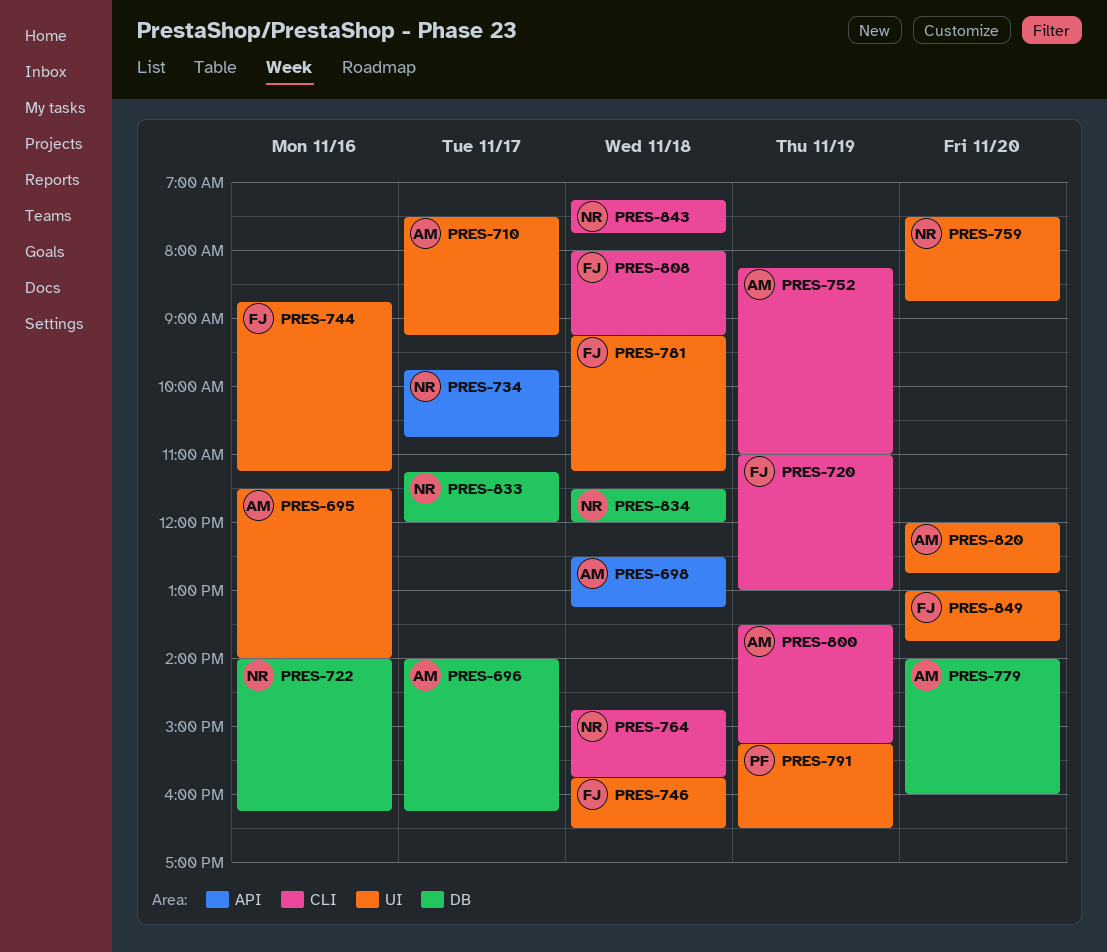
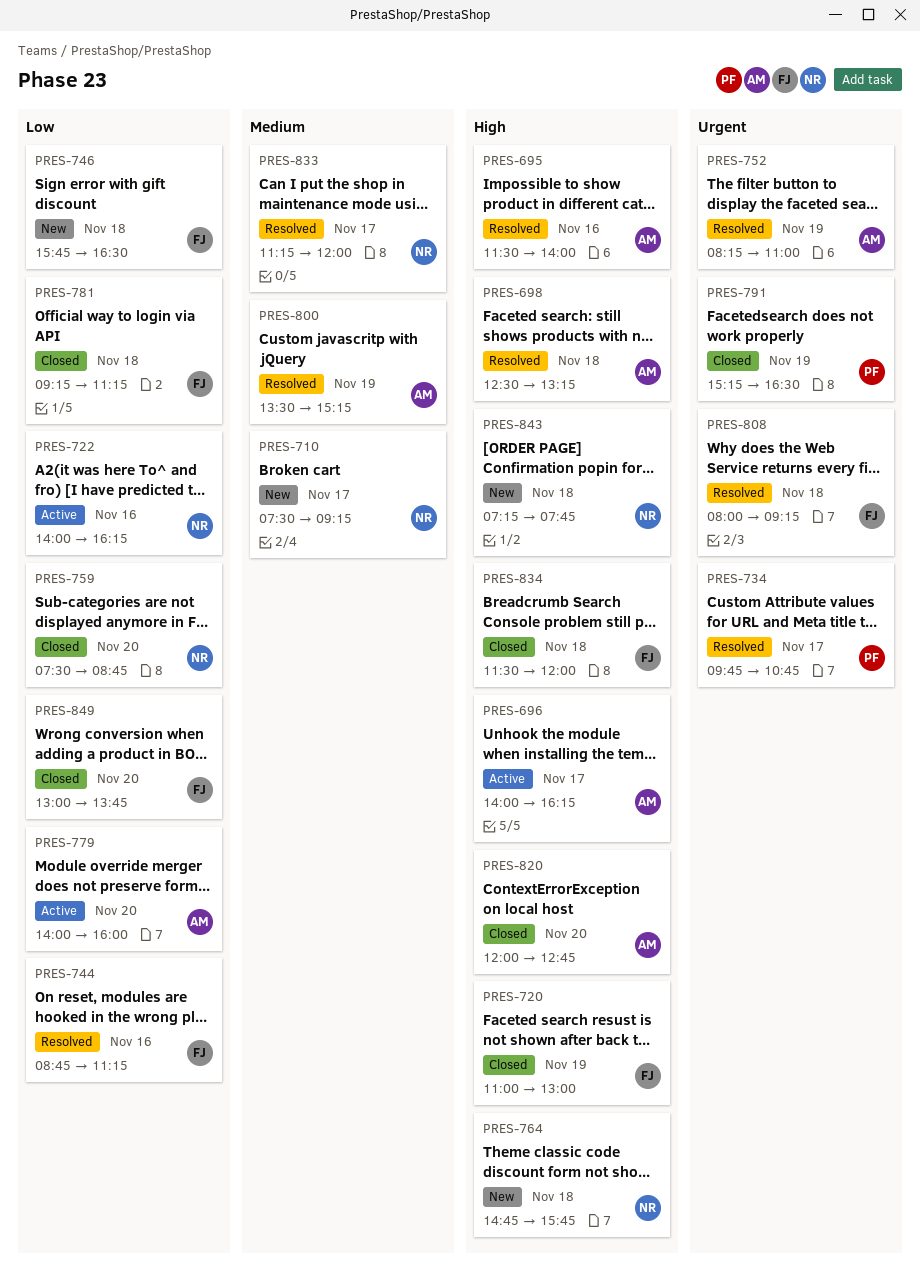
PRES-710, owner: AM -> NR
PRES-734, owner: NR -> PF
PRES-834, owner: NR -> FJ

